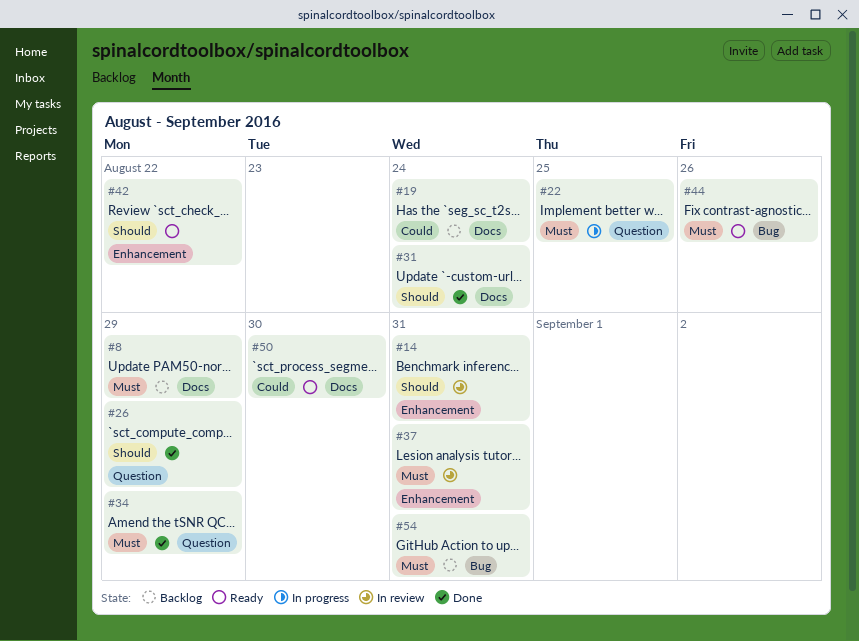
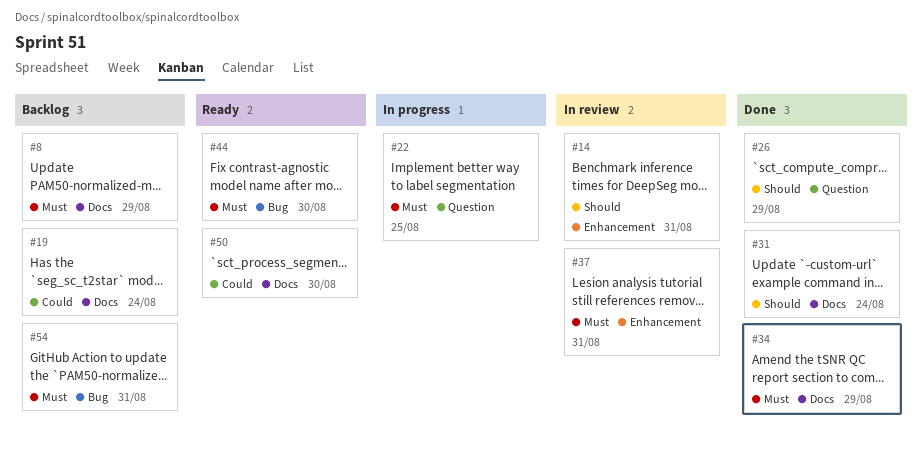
#34, label: Question -> Docs
#42: present -> none
#44, due: Aug 26 -> Aug 30

